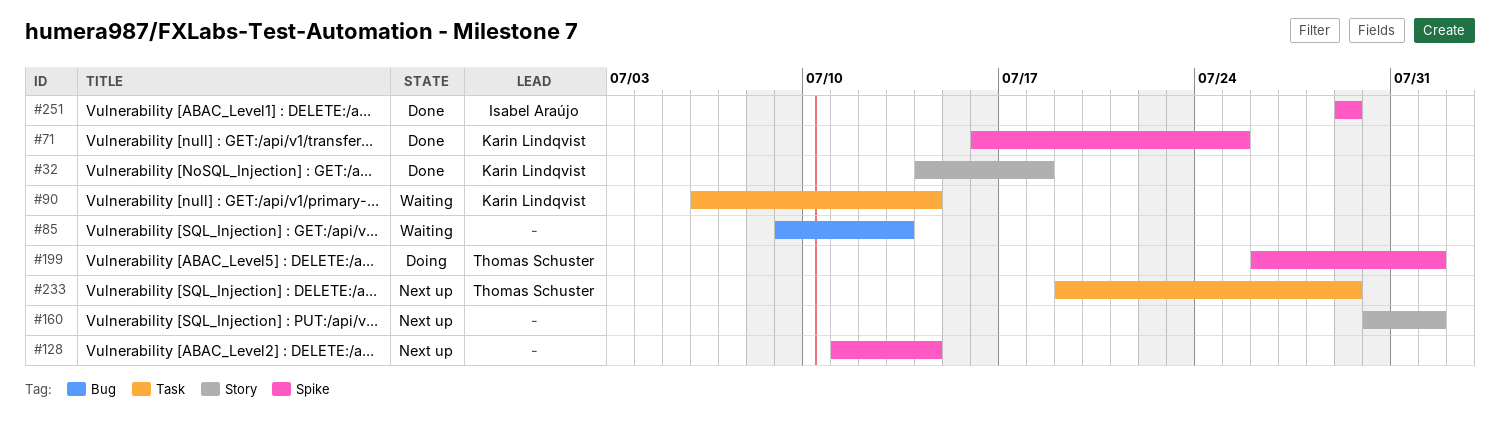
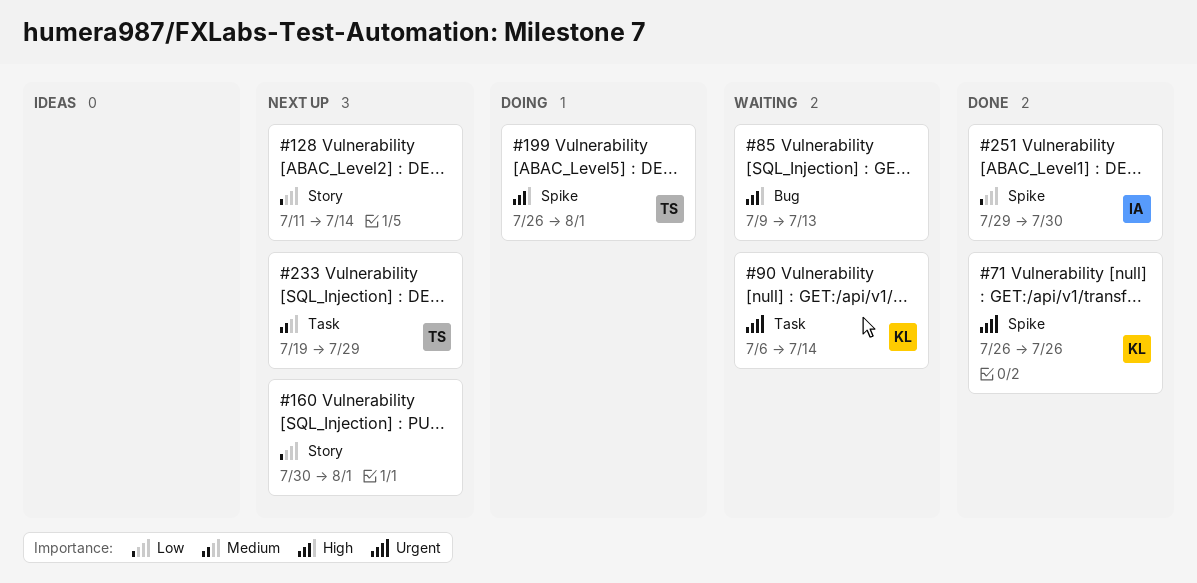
#32: present -> none
#71, start: Jul 16 -> Jul 26
#71, due: Jul 25 -> Jul 26
#128, label: Spike -> Story
#251, due: Jul 29 -> Jul 30

